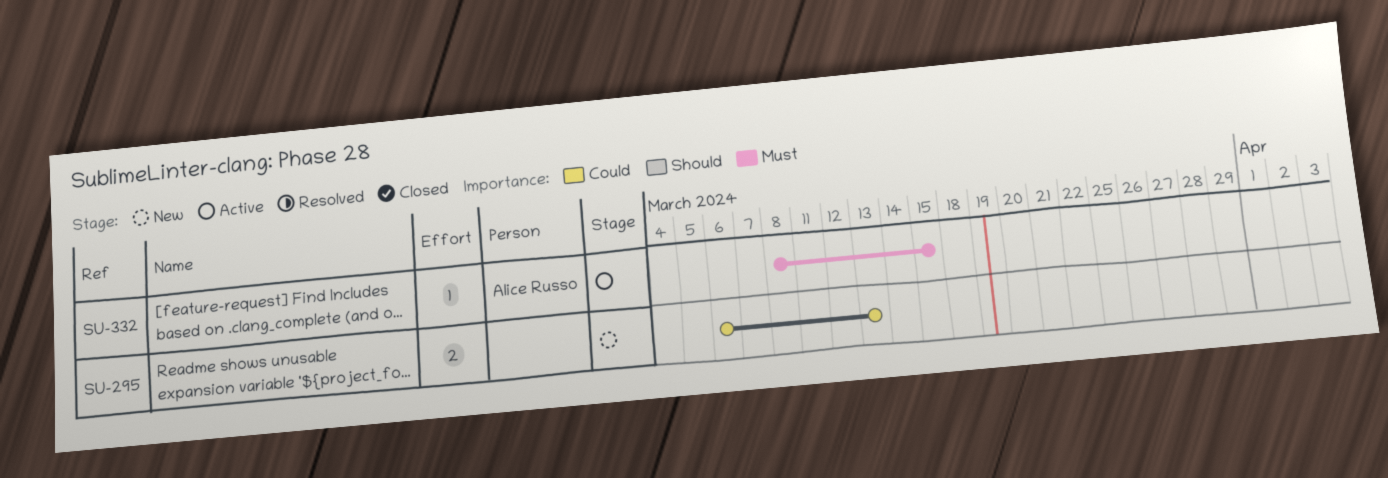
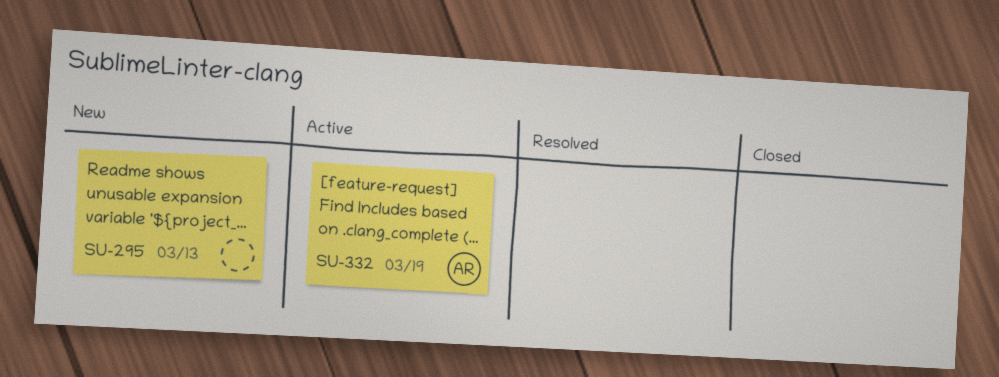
SU-332, due: Mar 15 -> Mar 19

